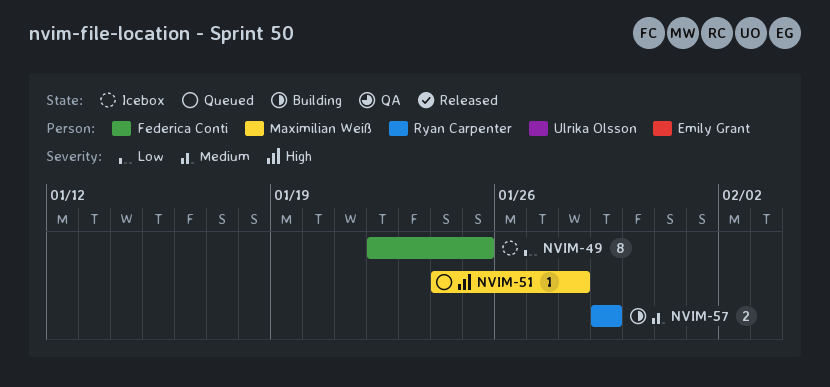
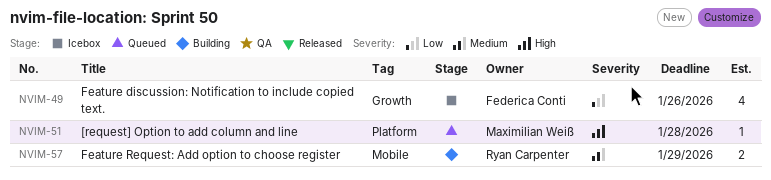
NVIM-49, estimate: 8 -> 4
NVIM-49, due: Jan 25 -> Jan 26

